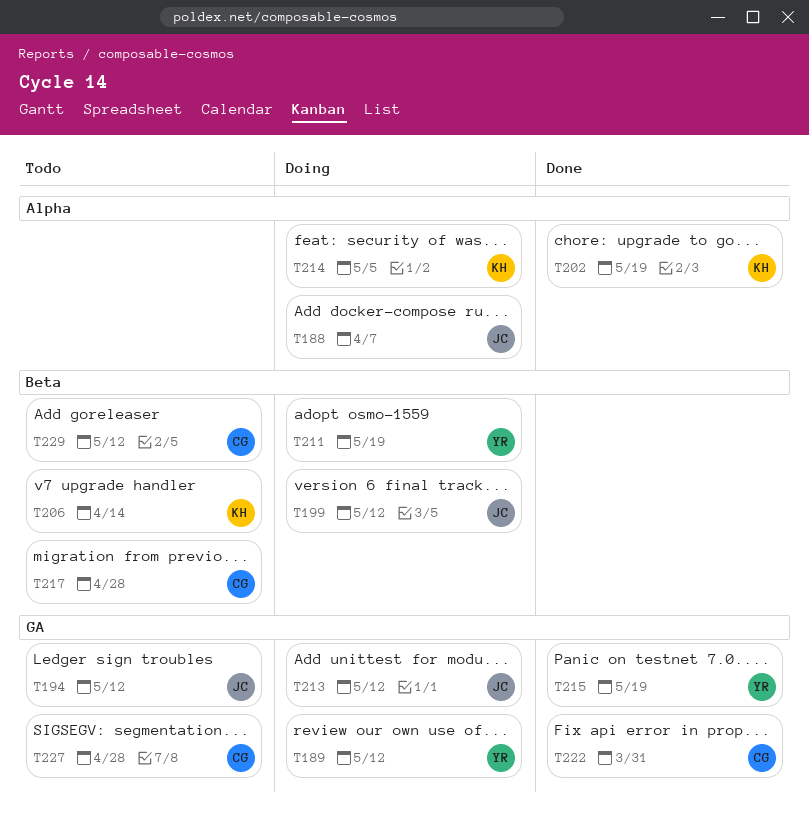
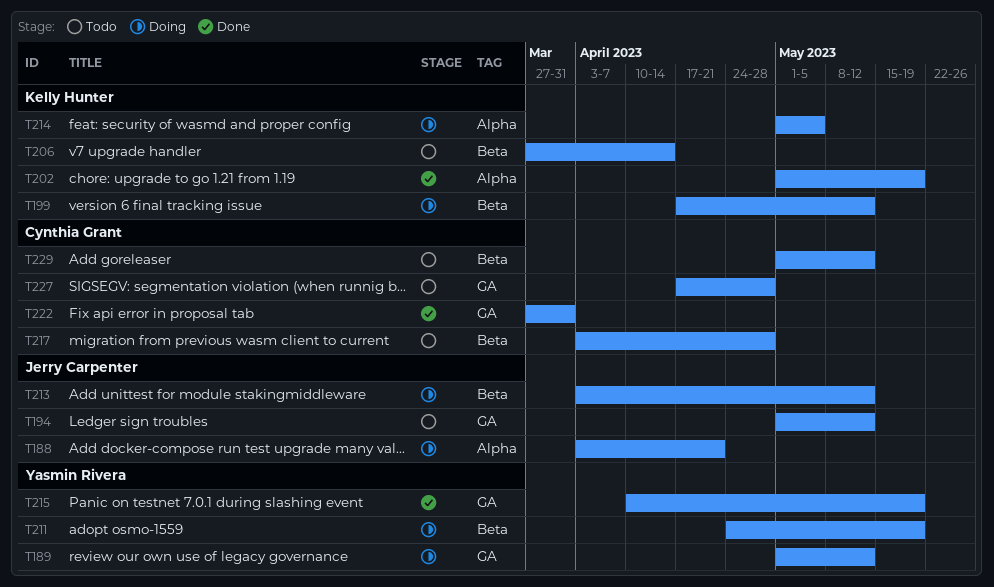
T188, due: Apr 7 -> Apr 21
T199, owner: Jerry Carpenter -> Kelly Hunter
T213, label: GA -> Beta

